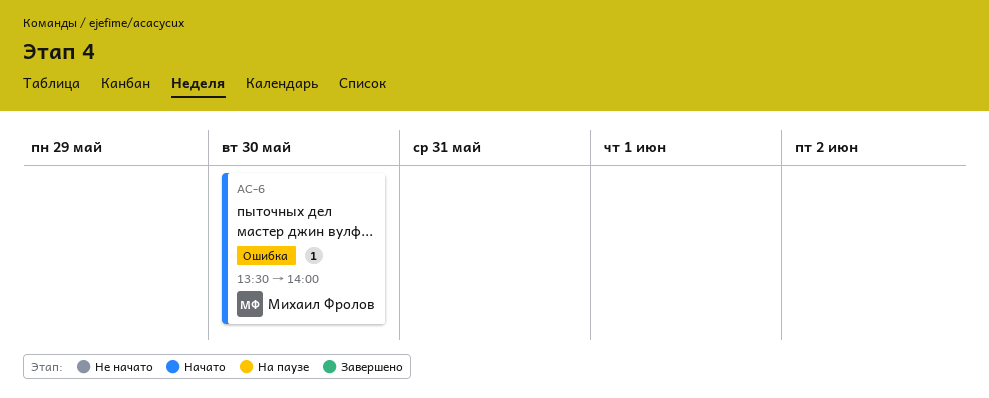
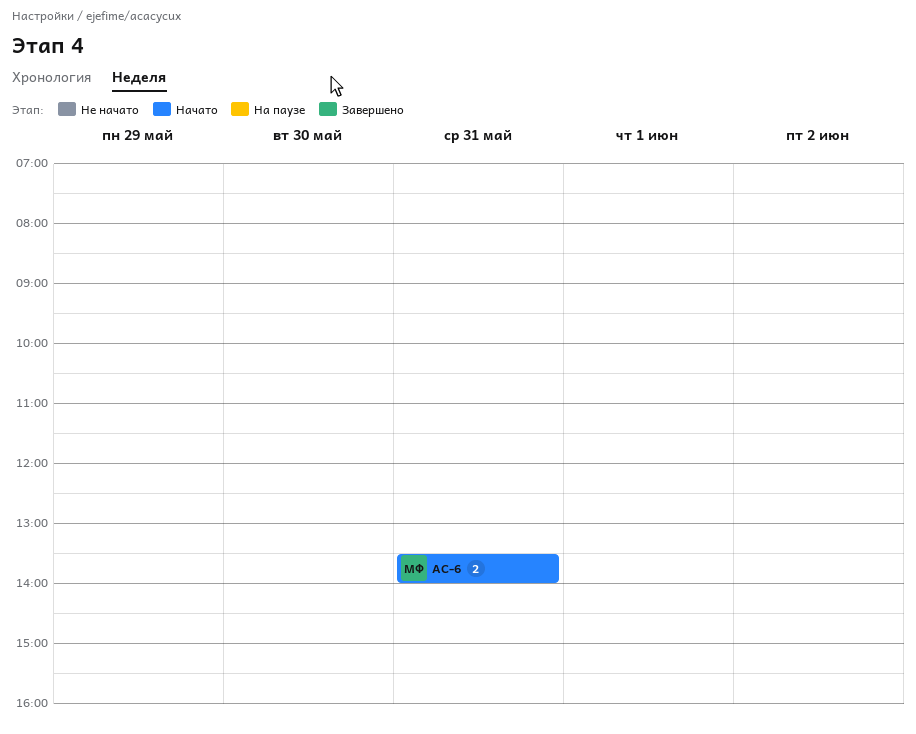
AC-6, estimate: 1 -> 2
AC-6, day: May 30 -> May 31

